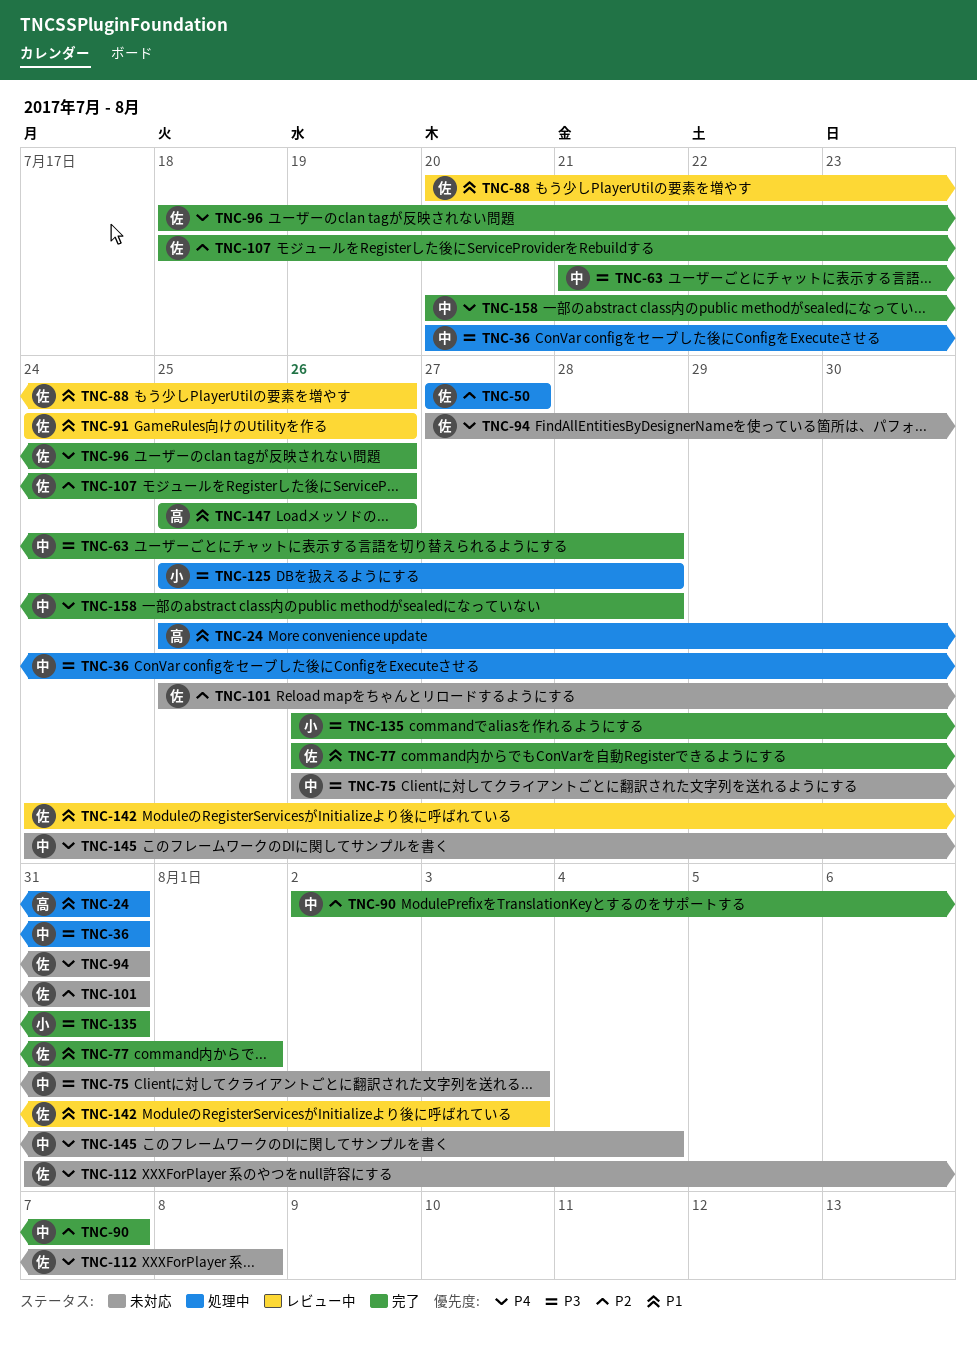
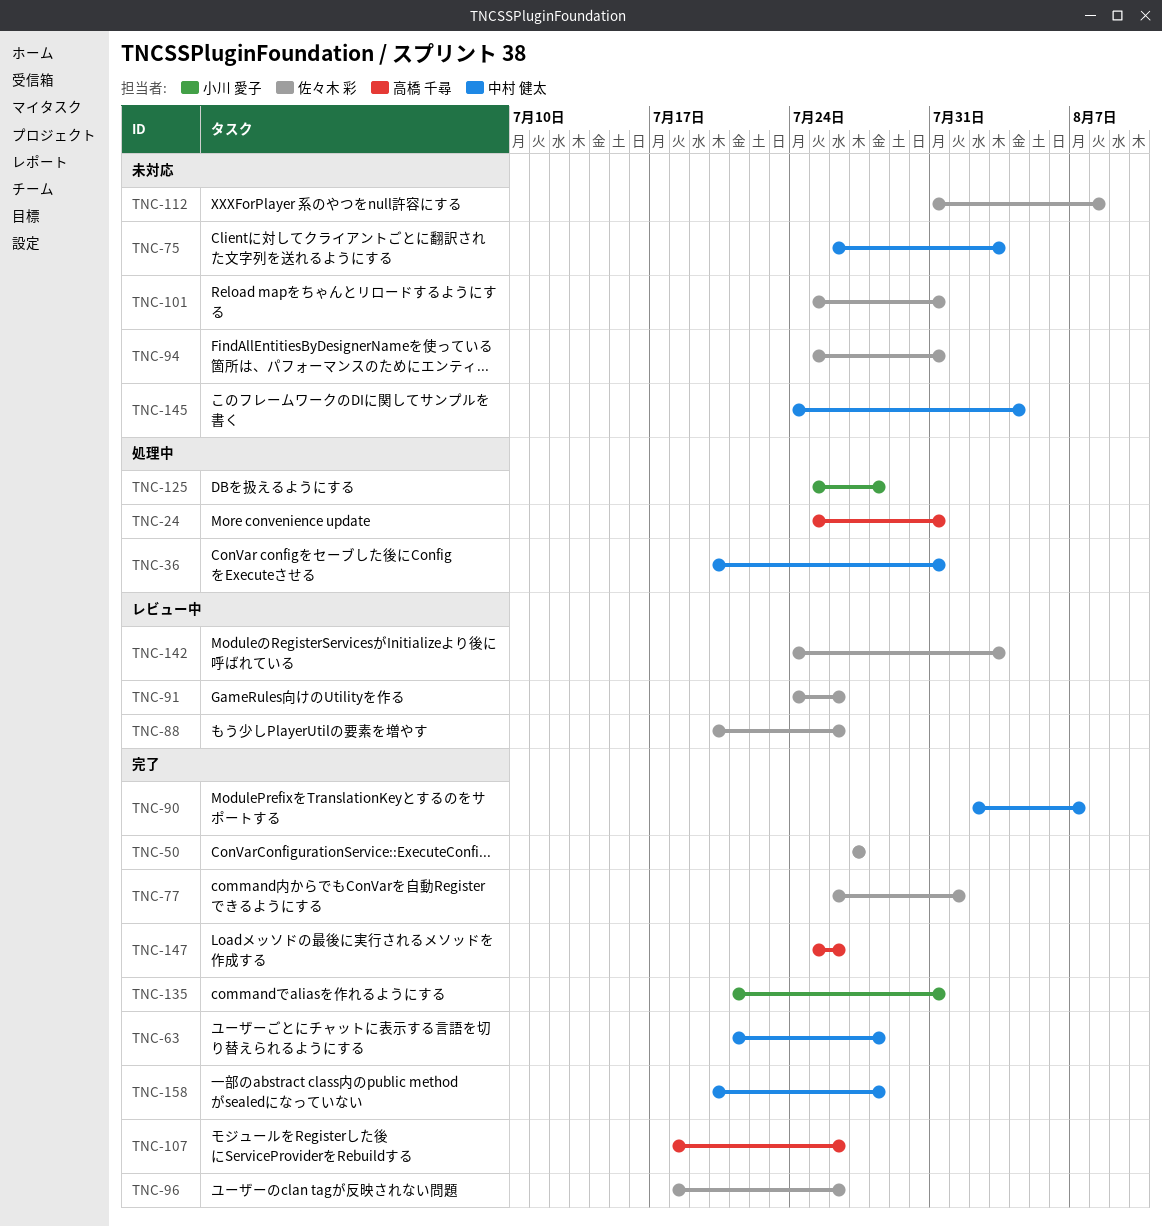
TNC-50, status: 処理中 -> 完了
TNC-94, start: Jul 27 -> Jul 25
TNC-107, owner: 佐々木 彩 -> 高橋 千尋
TNC-135, start: Jul 26 -> Jul 21

